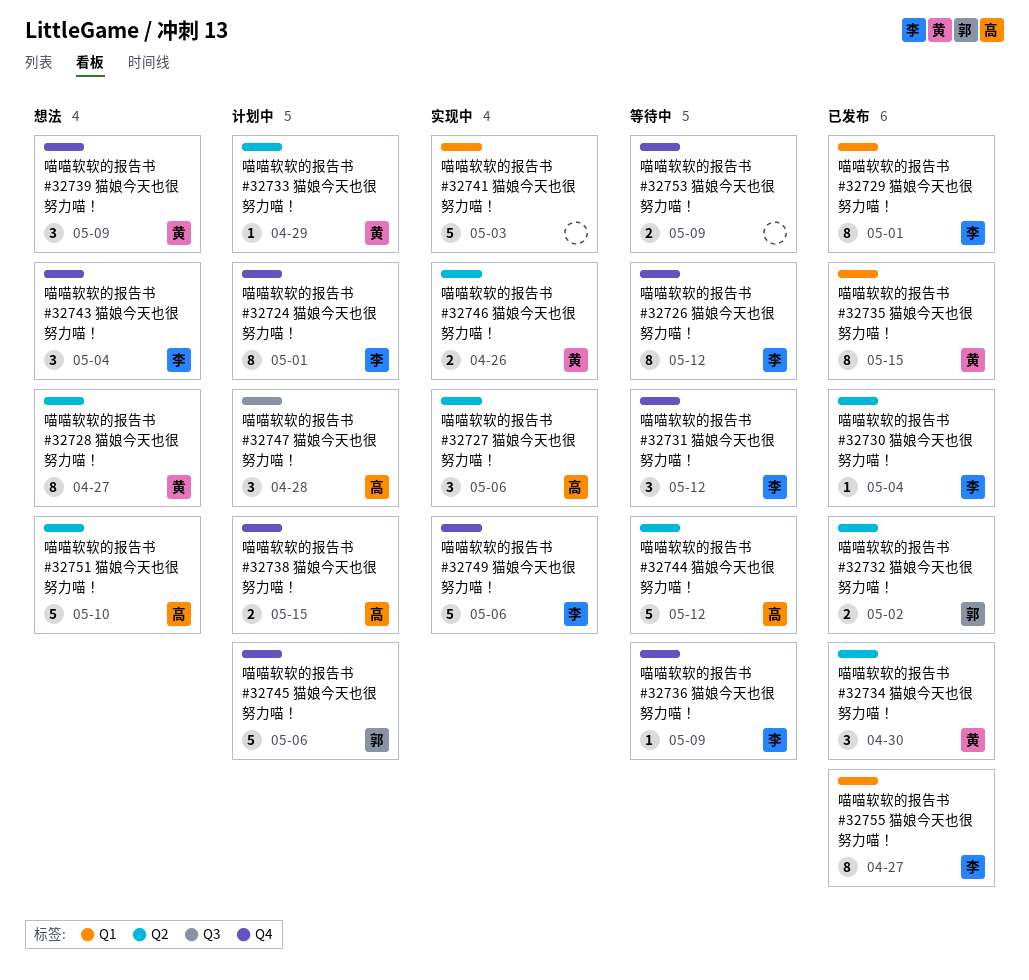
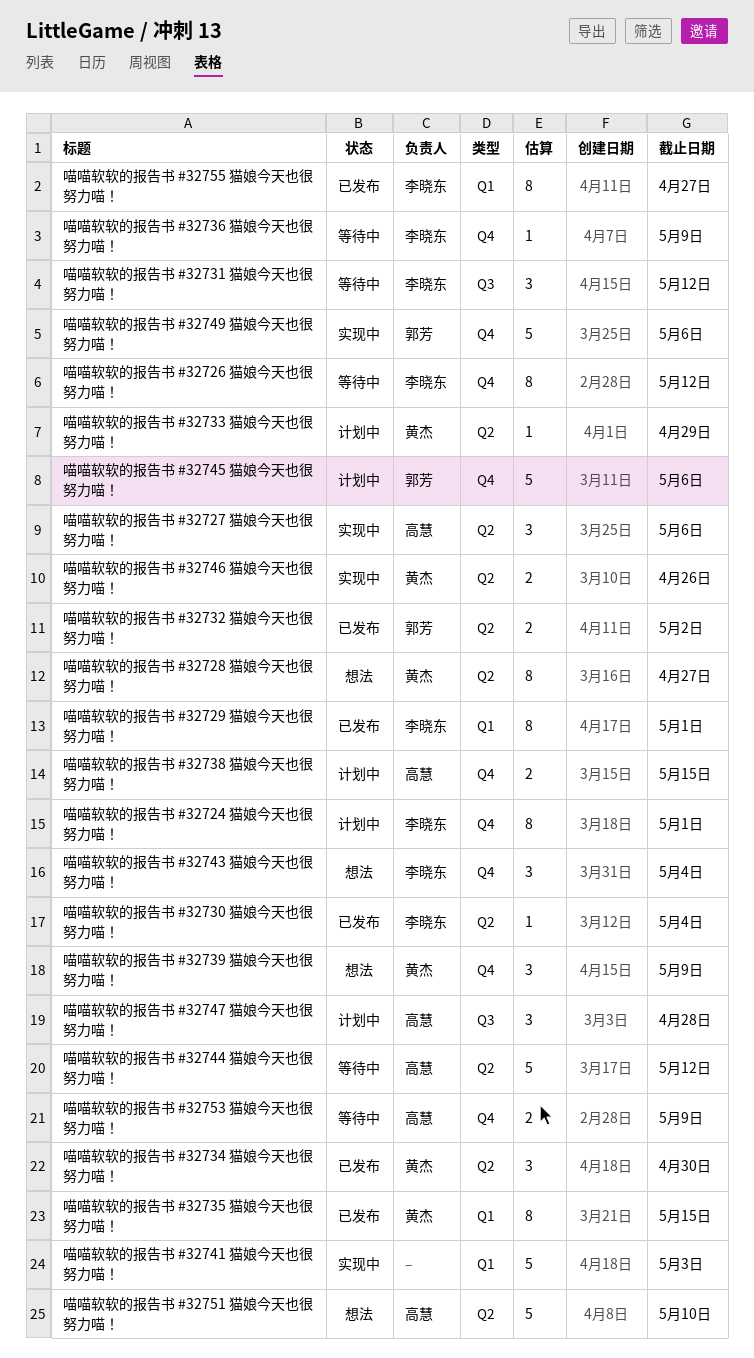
喵喵软软的报告书 #32731 猫娘今天也很努力喵！, label: Q4 -> Q3
喵喵软软的报告书 #32749 猫娘今天也很努力喵！, owner: 李晓东 -> 郭芳
喵喵软软的报告书 #32753 猫娘今天也很努力喵！, owner: none -> 高慧

